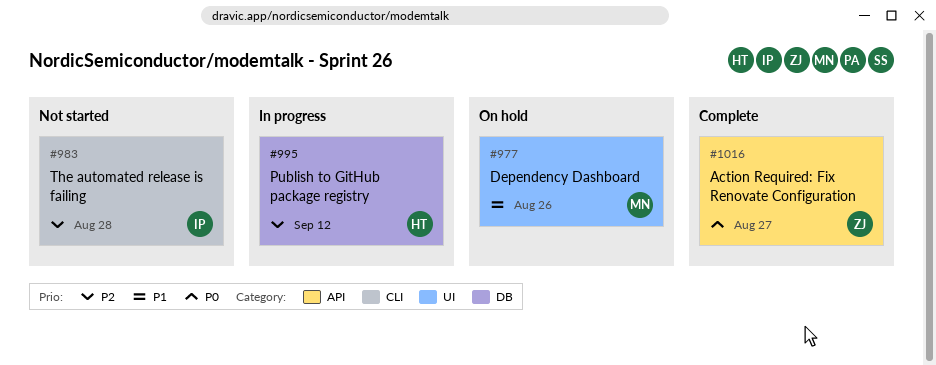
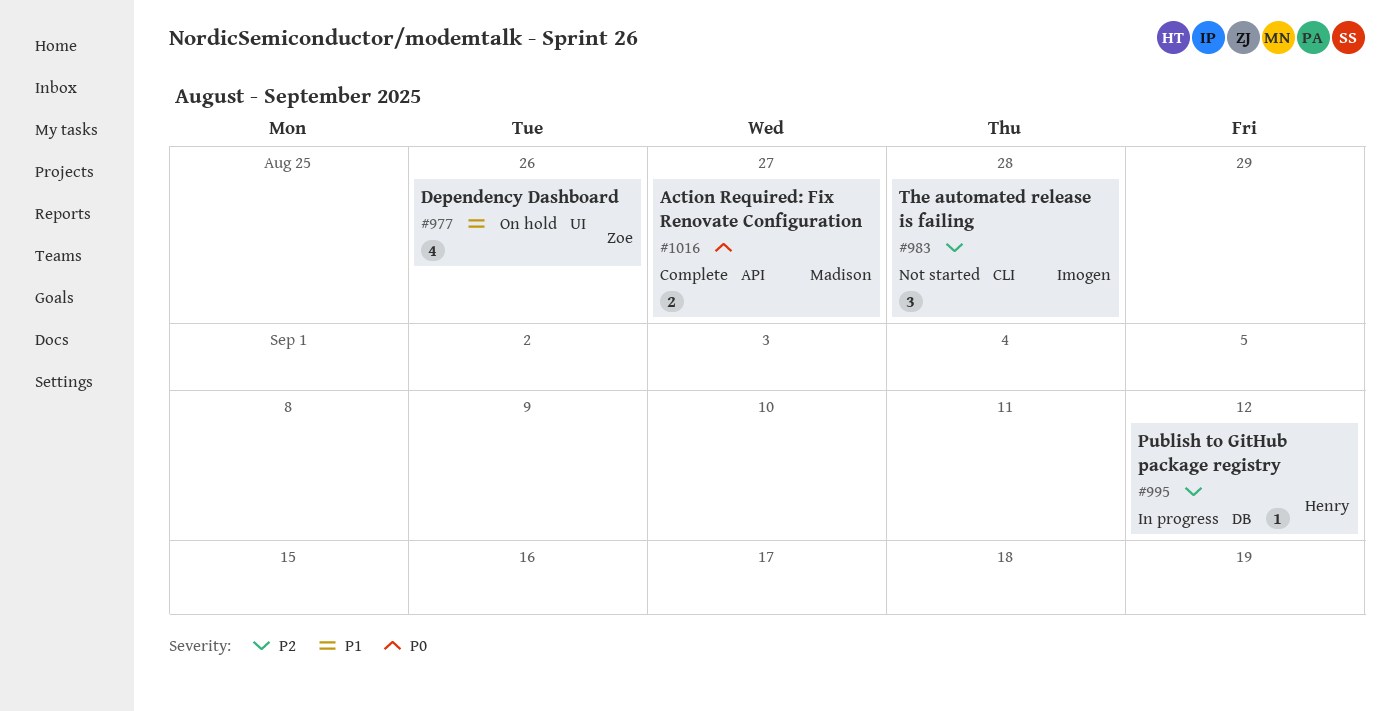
#977, owner: Madison -> Zoe
#1016, owner: Zoe -> Madison

